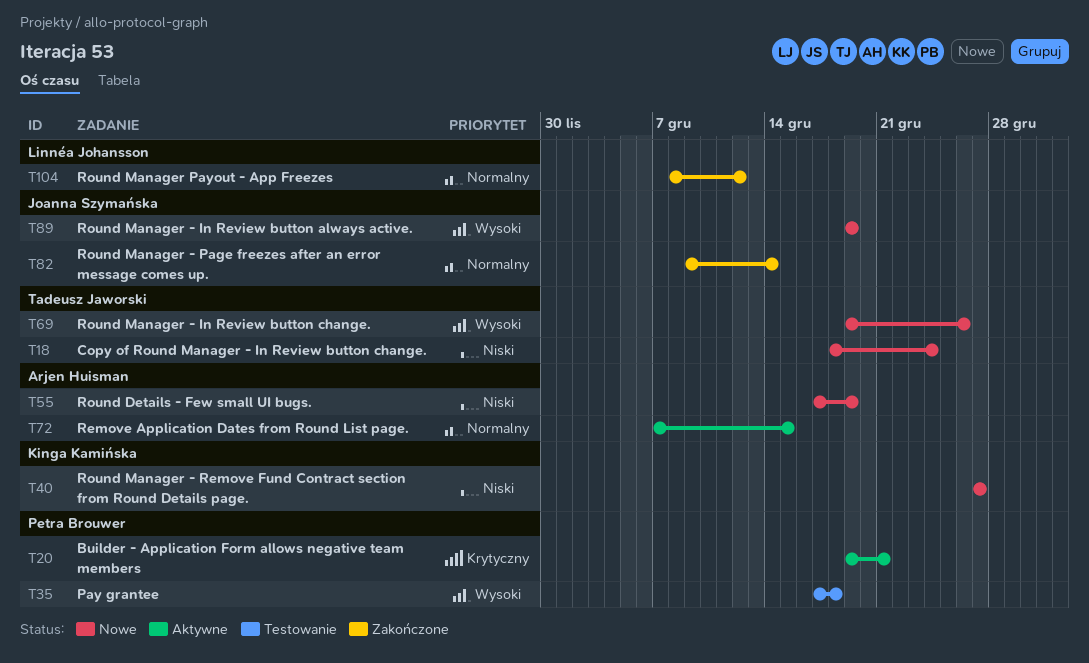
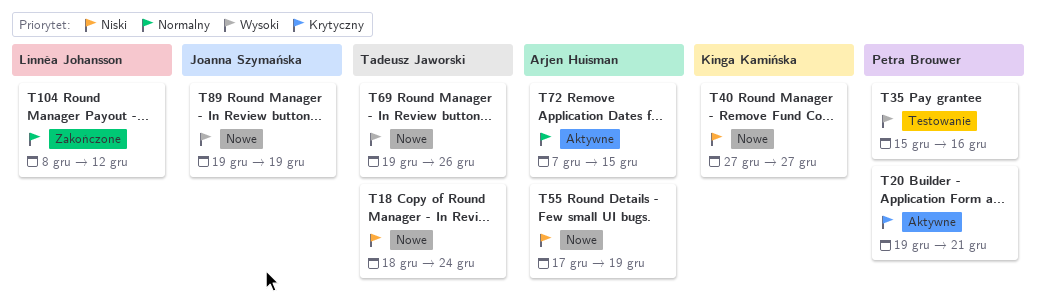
T35, start: Dec 17 -> Dec 15
T35, due: Dec 18 -> Dec 16
T82: present -> none

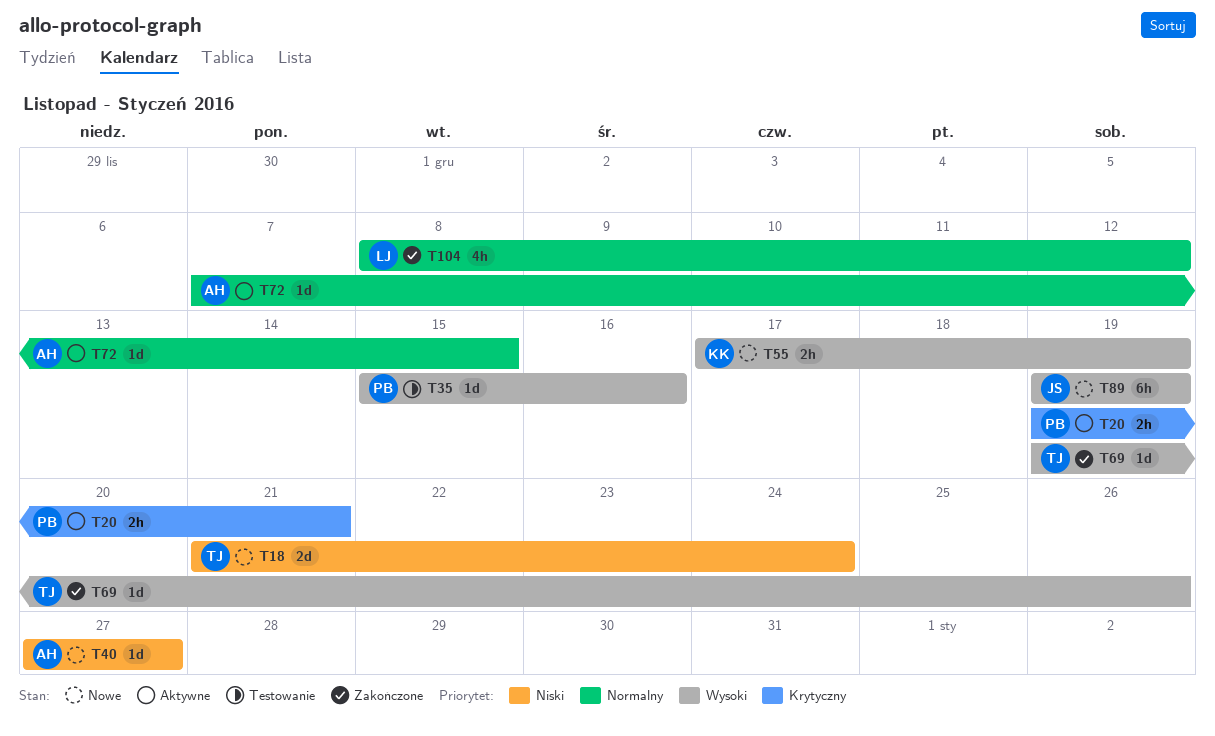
T18, start: Dec 18 -> Dec 21
T40, owner: Kinga Kamińska -> Arjen Huisman
T55, owner: Arjen Huisman -> Kinga Kamińska
T55, priority: Niski -> Wysoki
T69, status: Nowe -> Zakończone

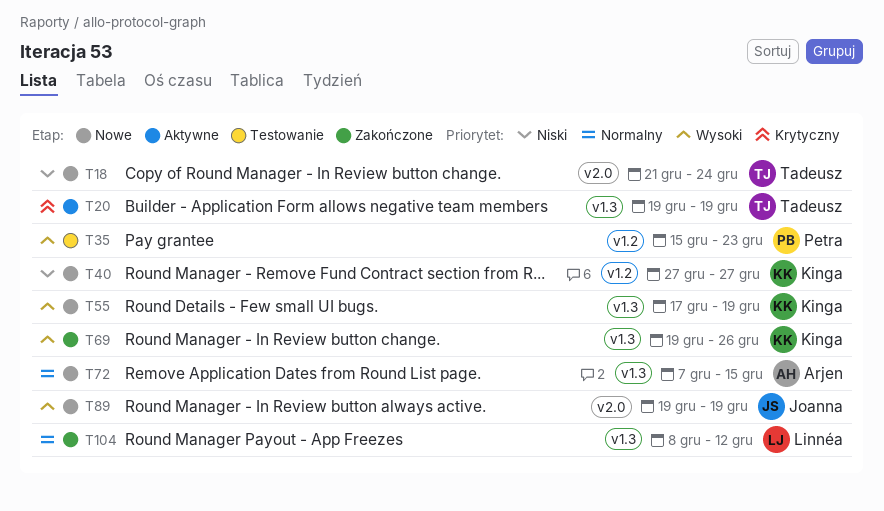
T20, owner: Petra -> Tadeusz
T20, due: Dec 21 -> Dec 19
T35, due: Dec 16 -> Dec 23
T40, owner: Arjen -> Kinga
T69, owner: Tadeusz -> Kinga
T72, status: Aktywne -> Nowe

